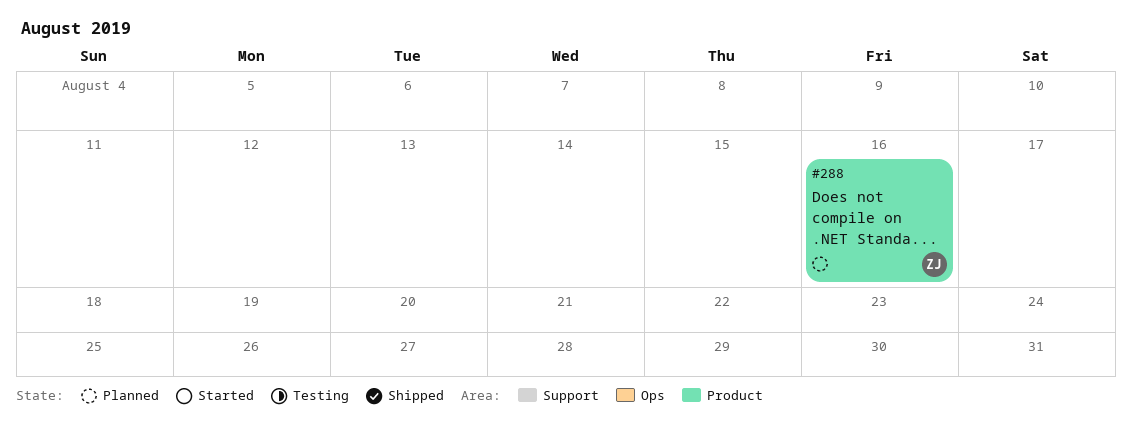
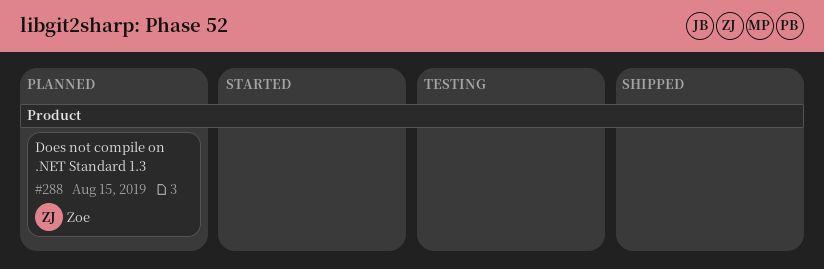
#288, due: Aug 16 -> Aug 15

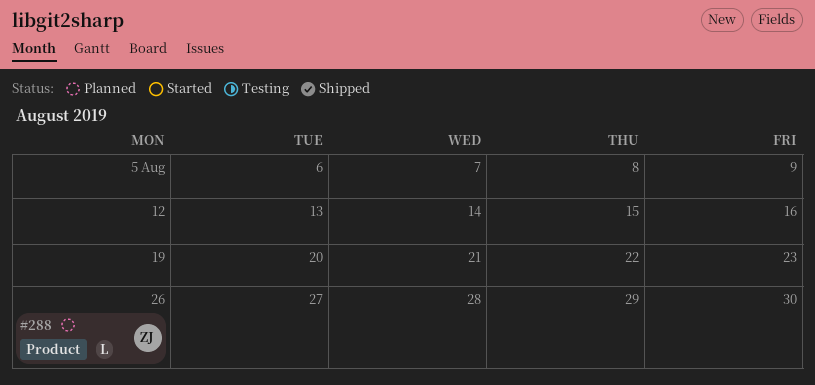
#288, due: Aug 15 -> Aug 26

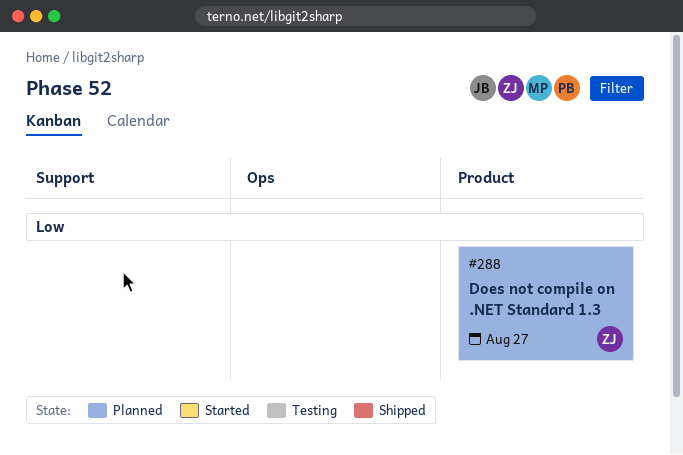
#288, due: Aug 26 -> Aug 27

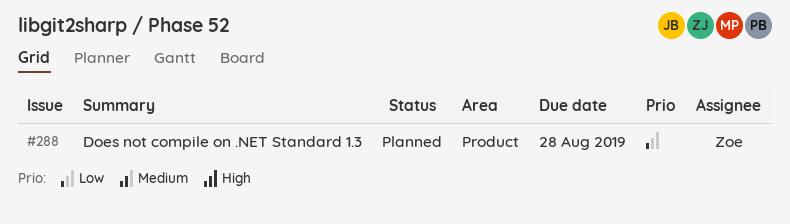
#288, due: Aug 27 -> Aug 28

